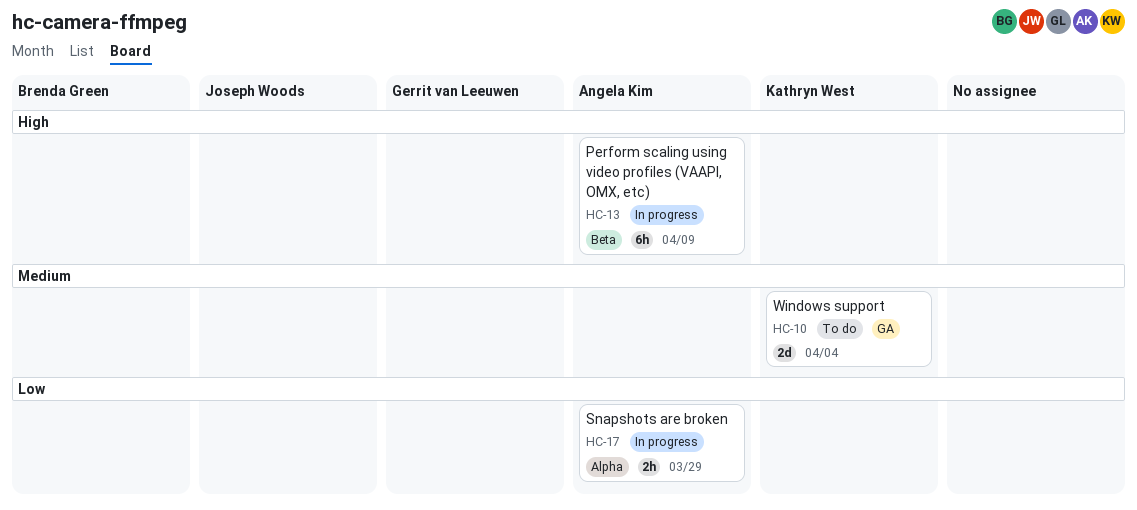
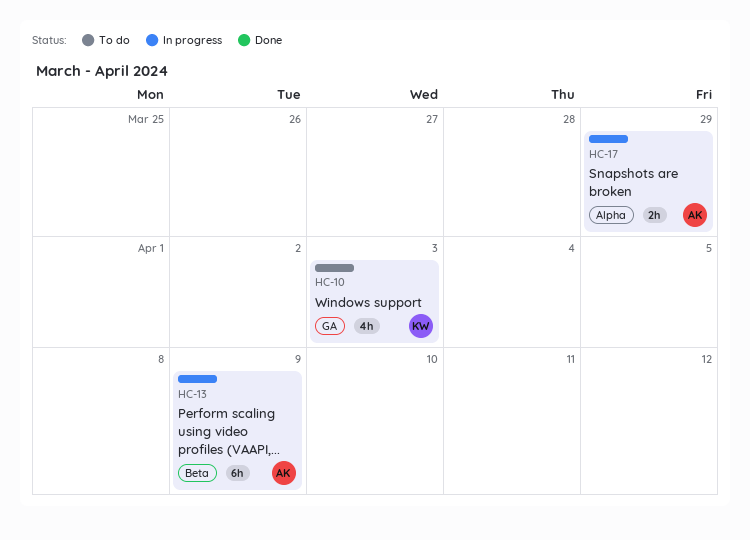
HC-10, estimate: 2d -> 4h
HC-10, due: Apr 4 -> Apr 3

